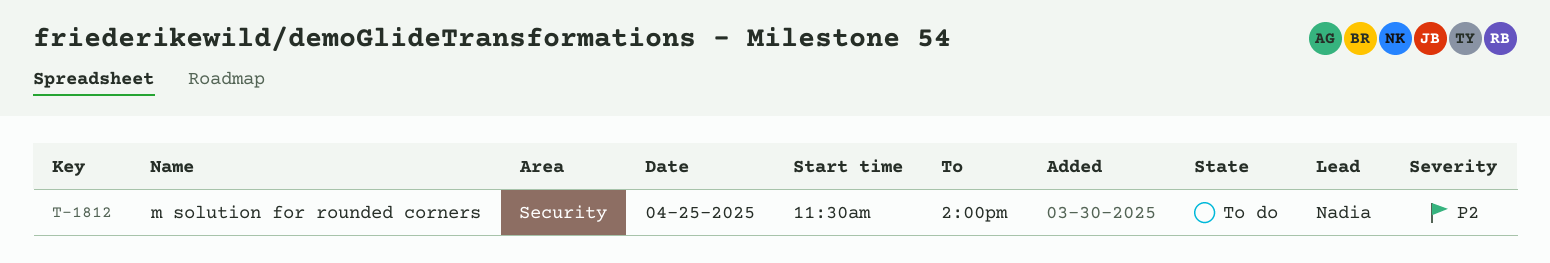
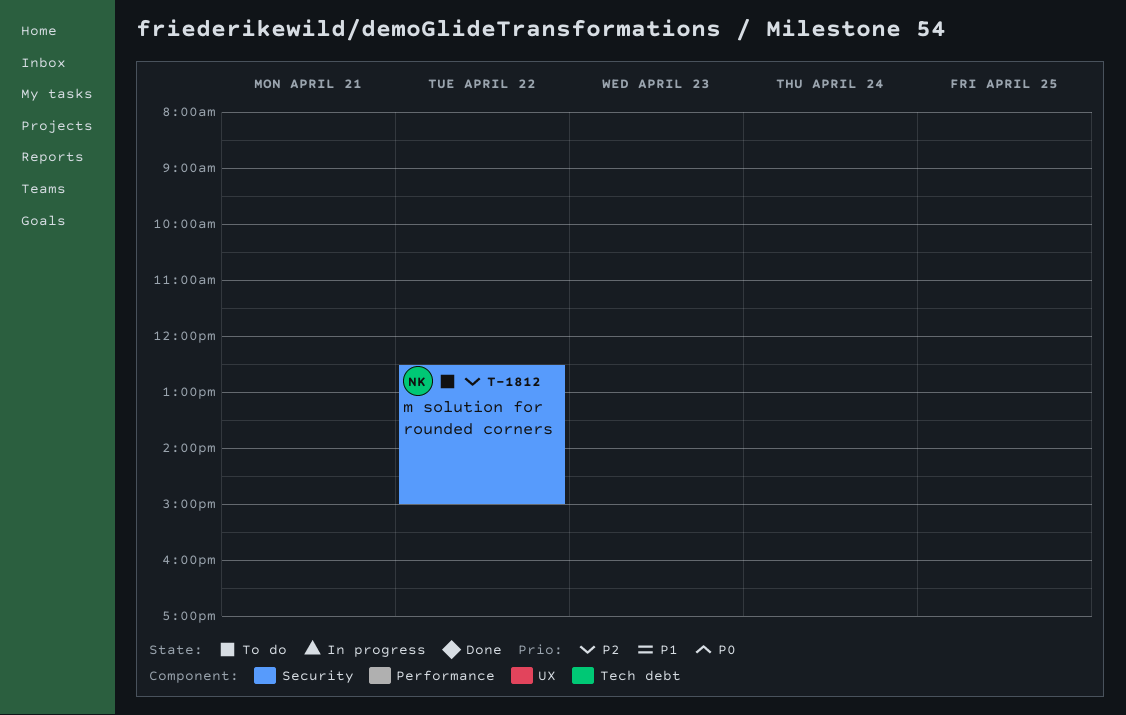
T-1812, day: Apr 25 -> Apr 22
T-1812, begins: 11:30 -> 12:30
T-1812, ends: 14:00 -> 15:00

